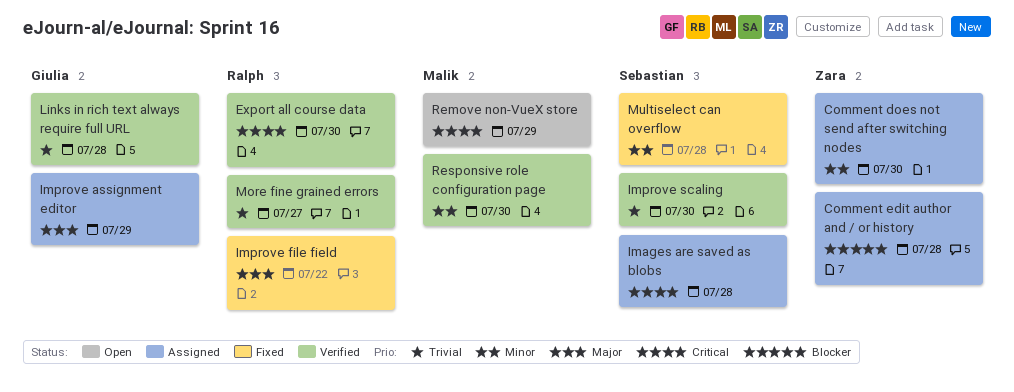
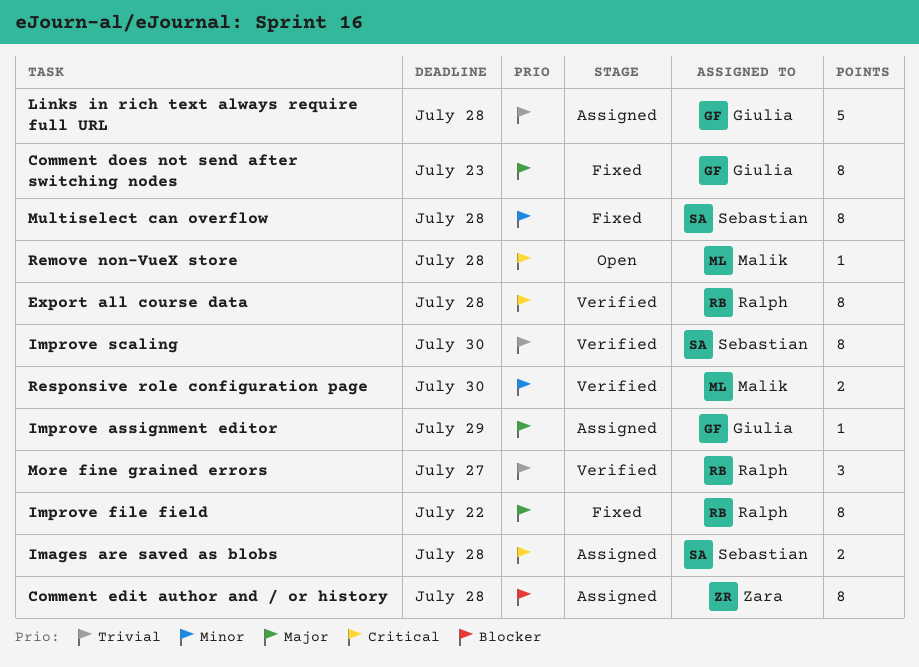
Comment does not send after switching nodes, status: Assigned -> Fixed
Comment does not send after switching nodes, owner: Zara -> Giulia
Comment does not send after switching nodes, priority: Minor -> Major
Comment does not send after switching nodes, due: Jul 30 -> Jul 23
Export all course data, due: Jul 30 -> Jul 28
Links in rich text always require full URL, status: Verified -> Assigned
Remove non-VueX store, due: Jul 29 -> Jul 28

